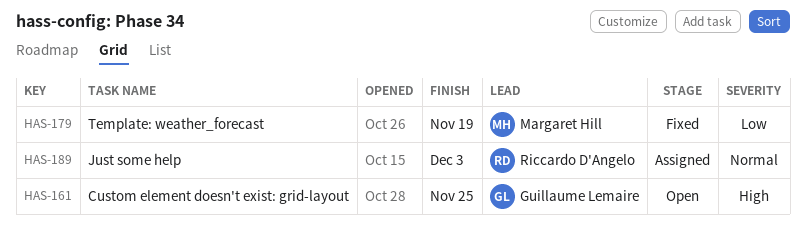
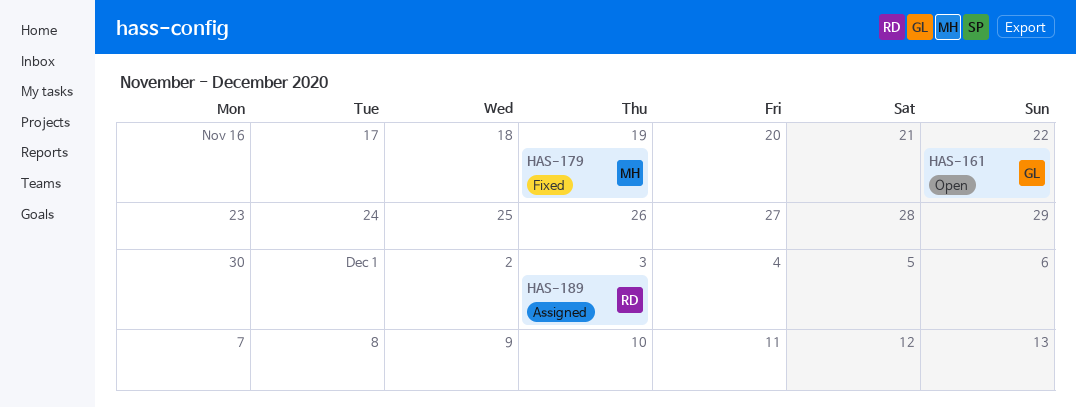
HAS-161, due: Nov 25 -> Nov 22

